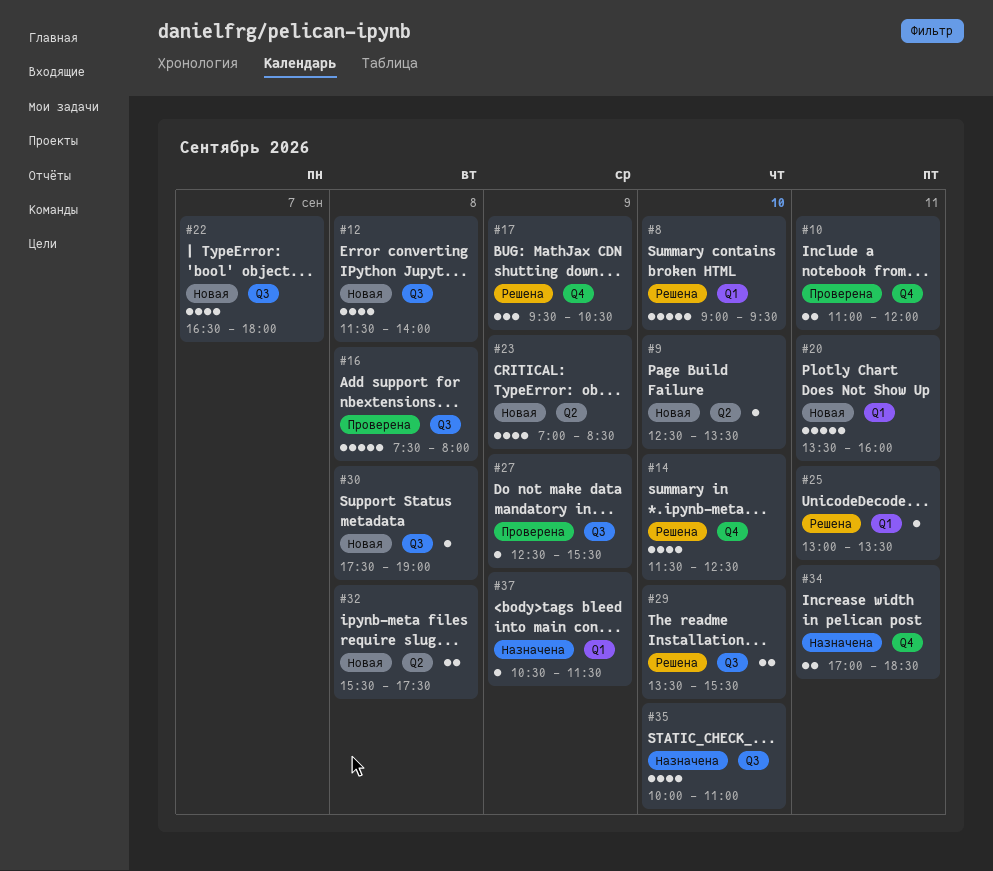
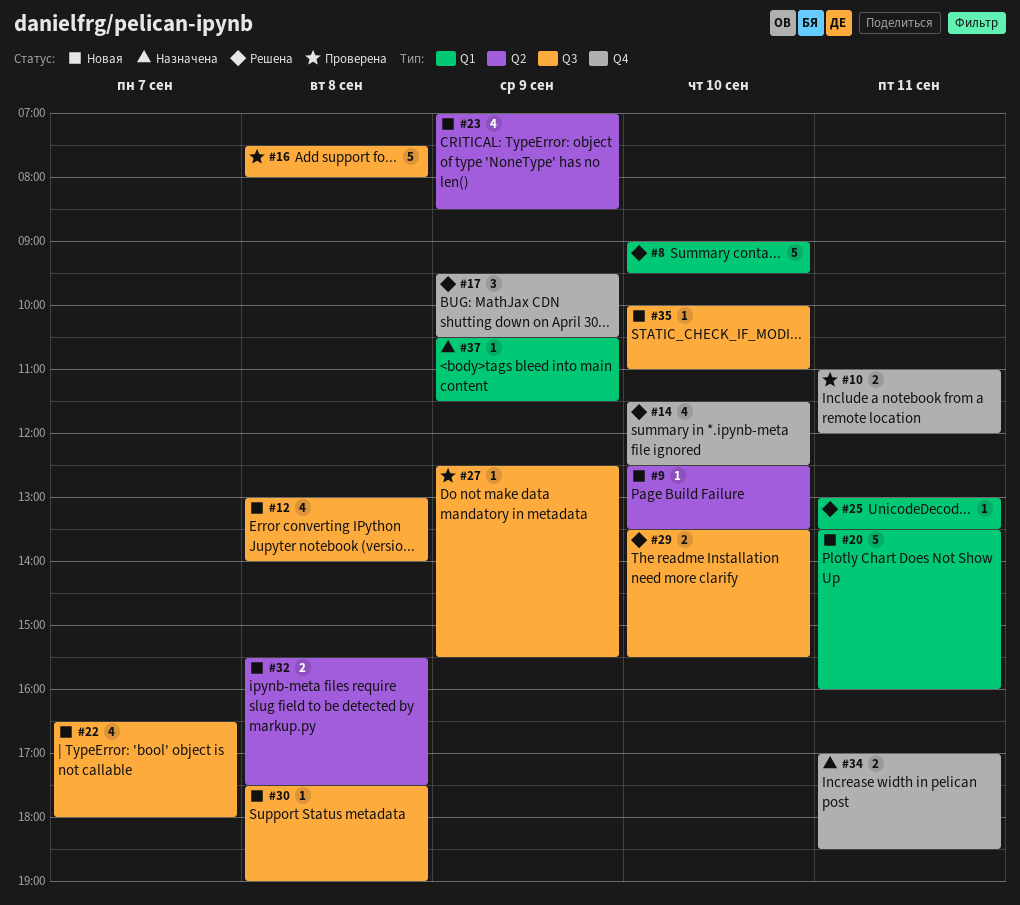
#12, begins: 11:30 -> 13:00
#35, status: Назначена -> Новая
#35, estimate: 4 -> 1

